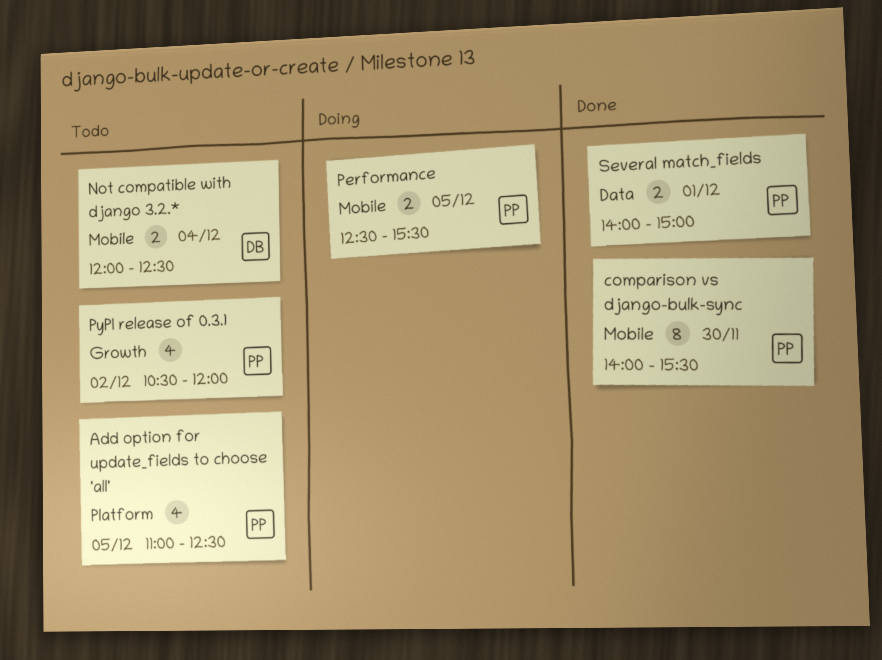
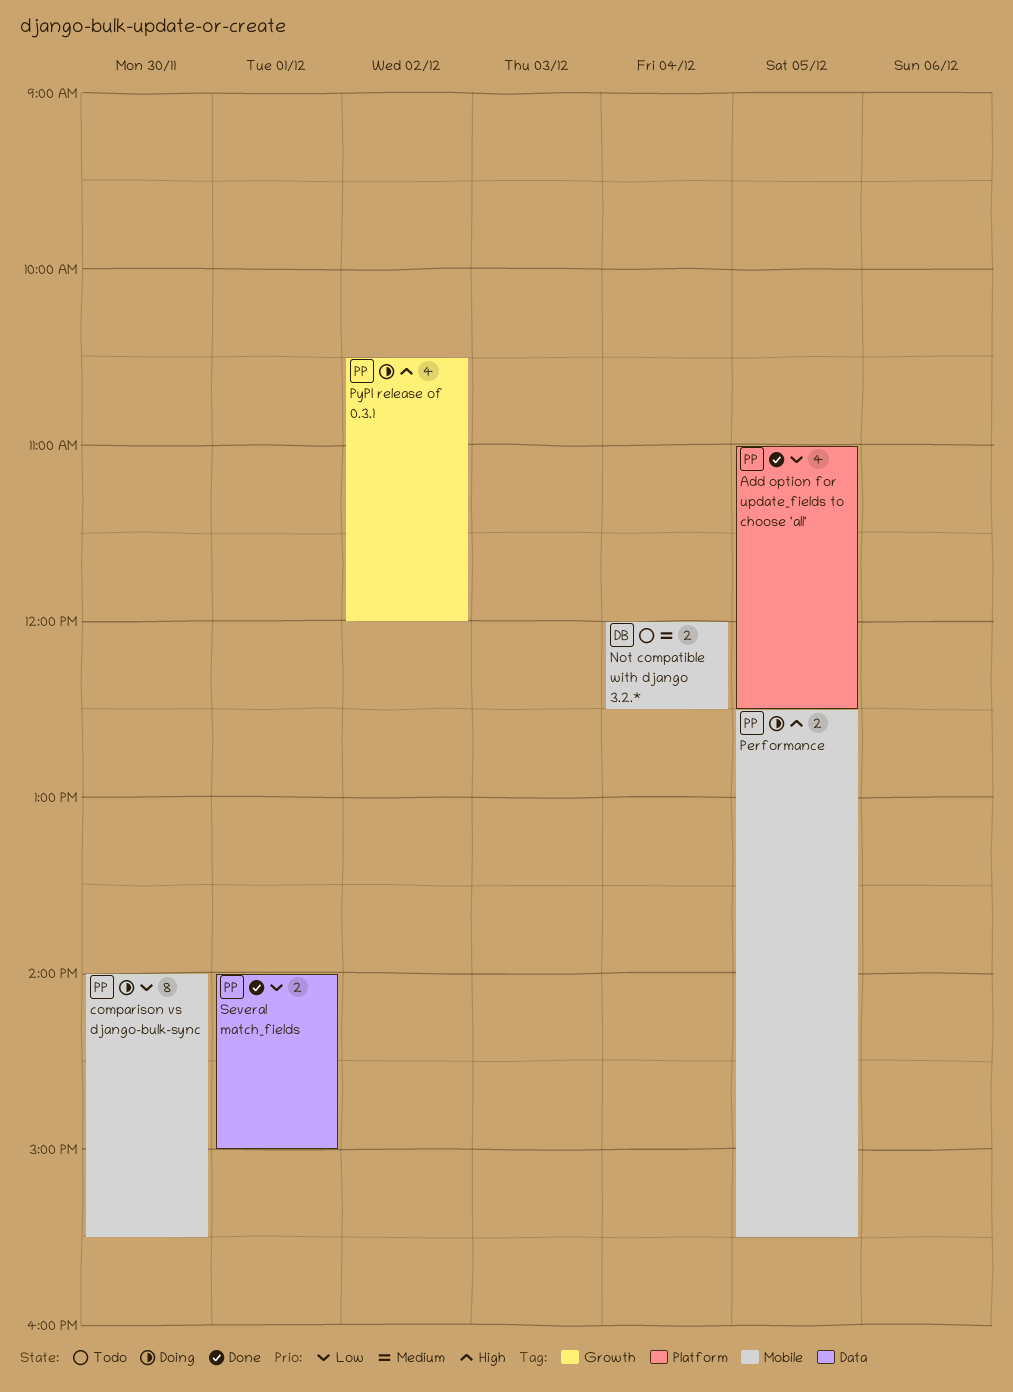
Add option for update_fields to choose 'all', status: Todo -> Done
comparison vs django-bulk-sync, status: Done -> Doing
PyPI release of 0.3.1, status: Todo -> Doing

